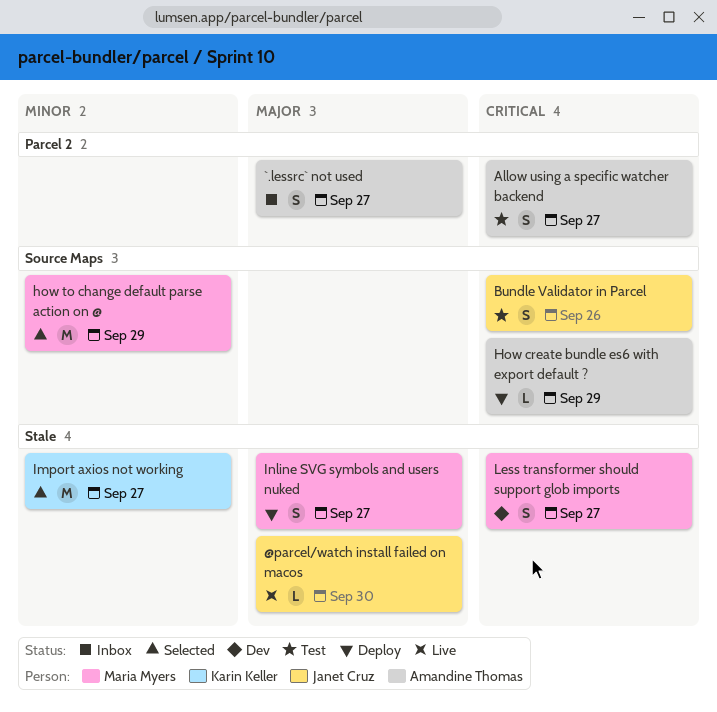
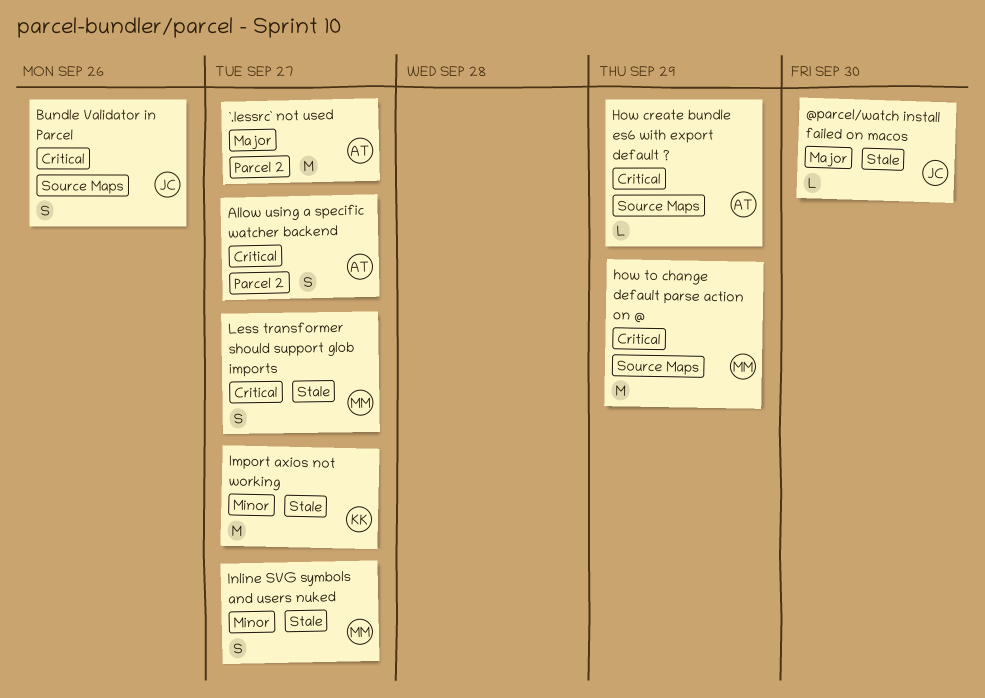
`.lessrc` not used, estimate: S -> M
how to change default parse action on @, priority: Minor -> Critical
Inline SVG symbols and users nuked, priority: Major -> Minor

